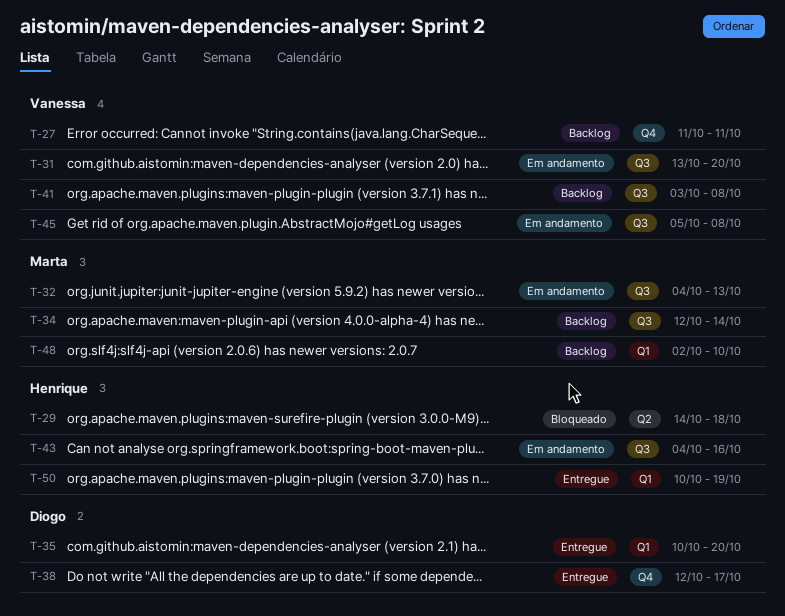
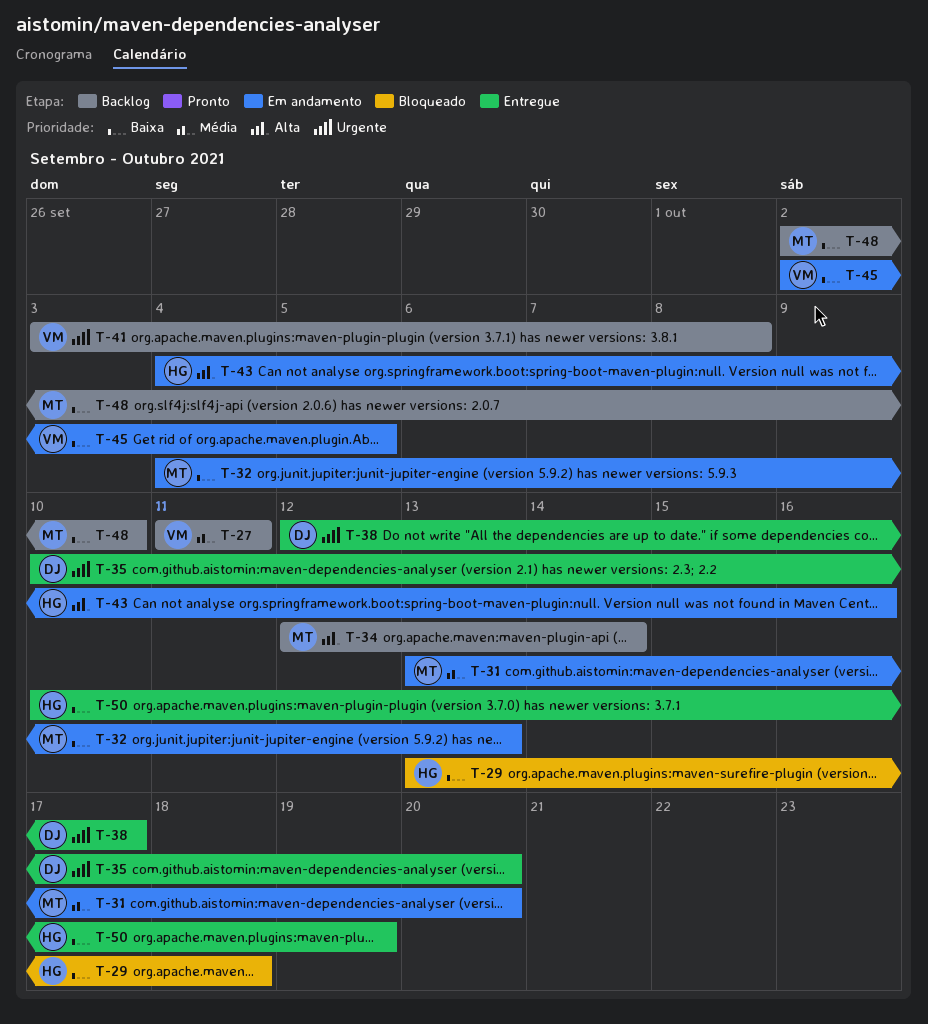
T-29, start: Oct 14 -> Oct 13
T-31, owner: Vanessa -> Marta
T-45, start: Oct 5 -> Oct 2
T-45, due: Oct 8 -> Oct 5

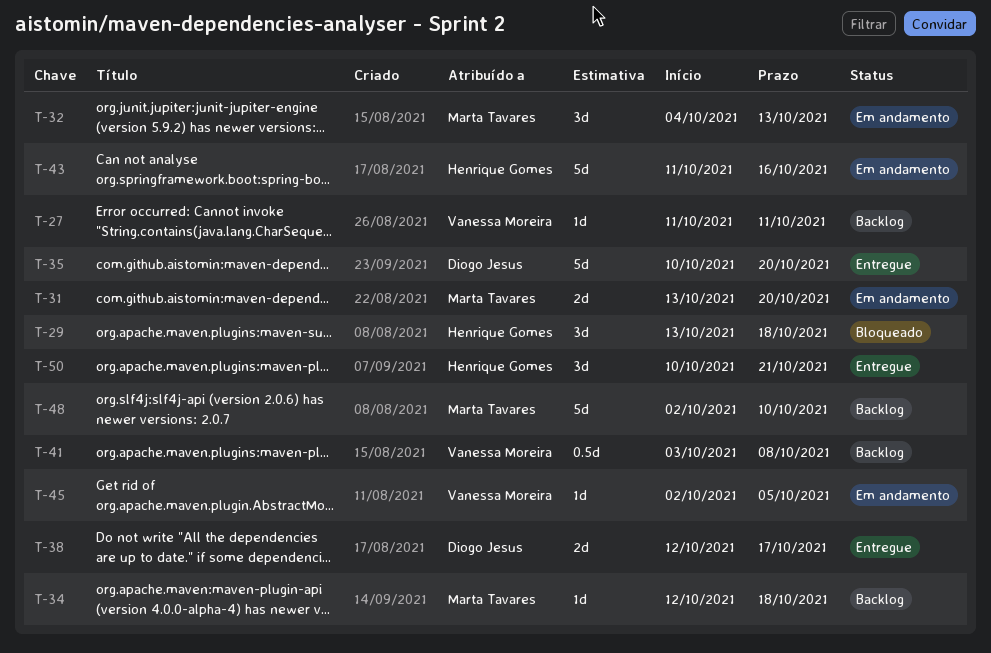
T-34, due: Oct 14 -> Oct 18
T-43, start: Oct 4 -> Oct 11
T-50, due: Oct 19 -> Oct 21

